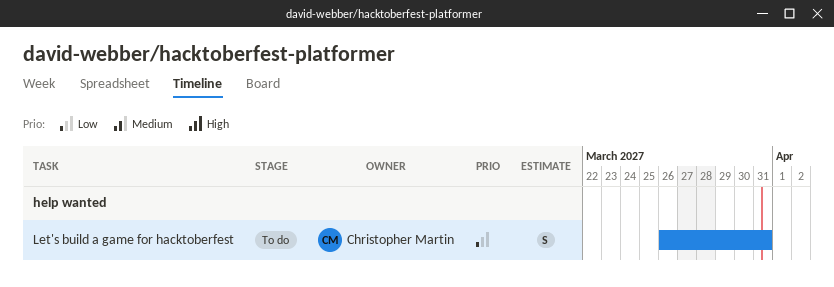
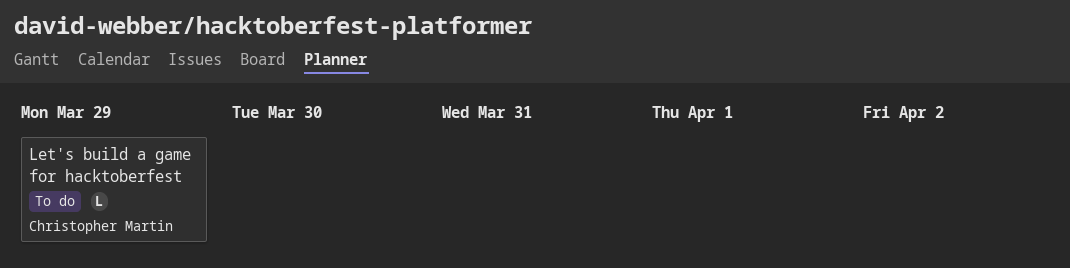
Let's build a game for hacktoberfest, estimate: S -> L
Let's build a game for hacktoberfest, due: Mar 31 -> Mar 29

